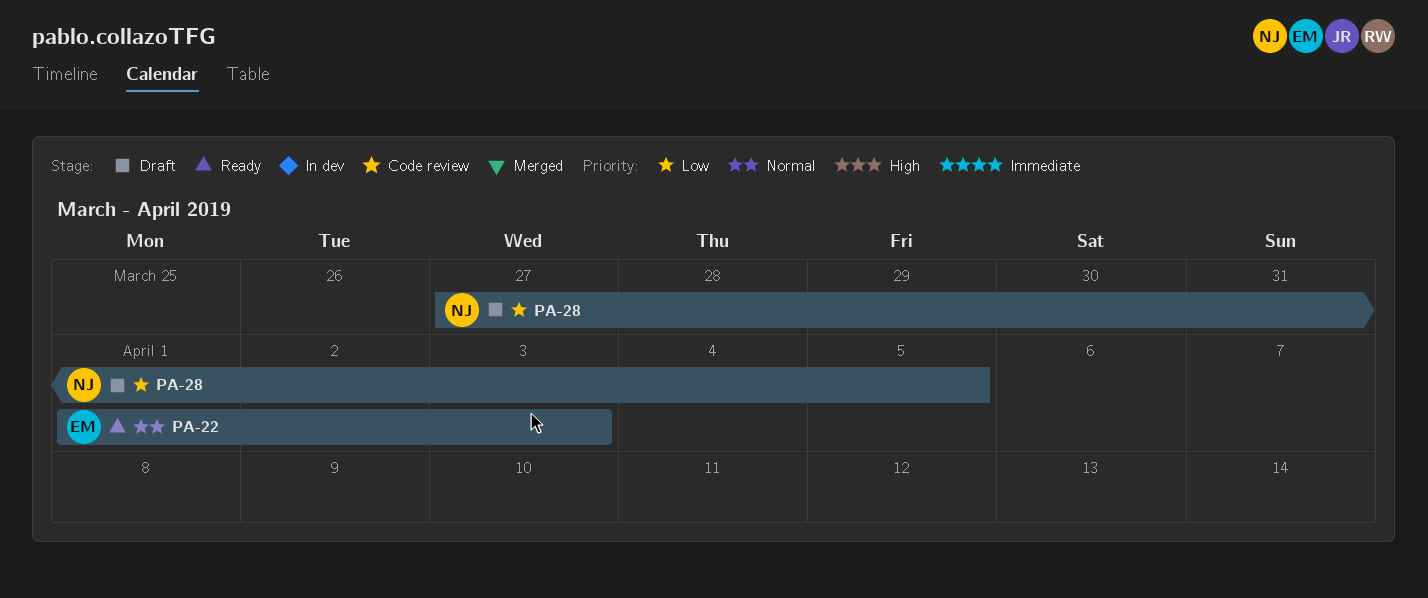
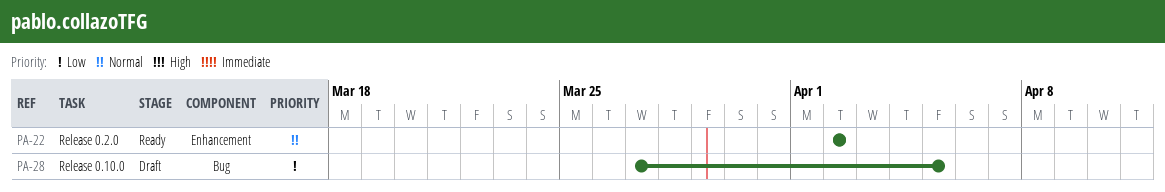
PA-22, start: Apr 1 -> Apr 2
PA-22, due: Apr 3 -> Apr 2

